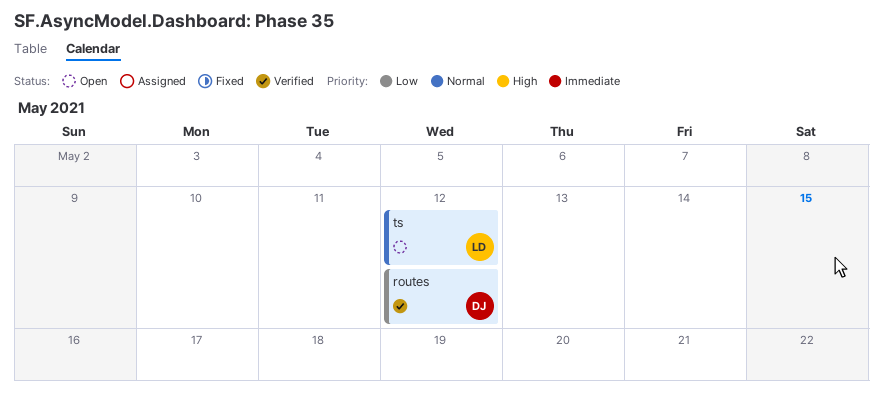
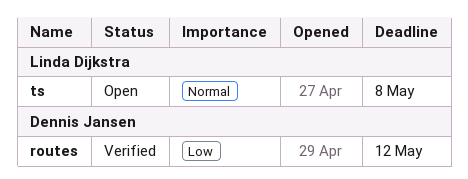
ts, due: May 12 -> May 8

